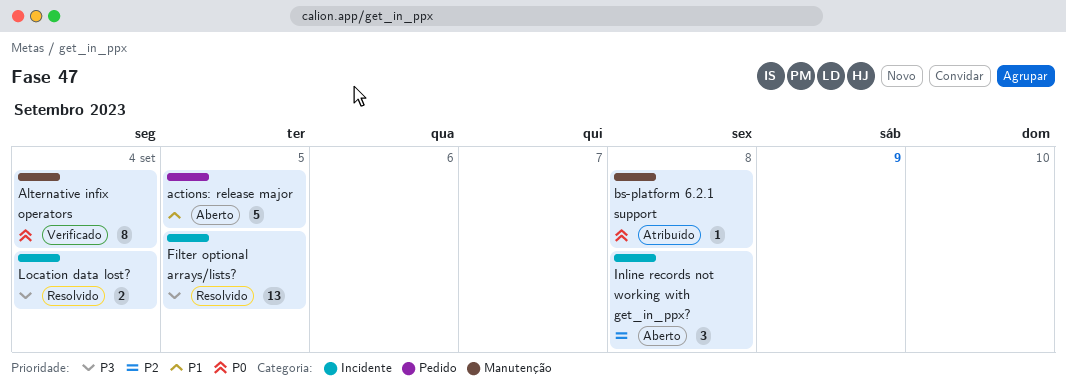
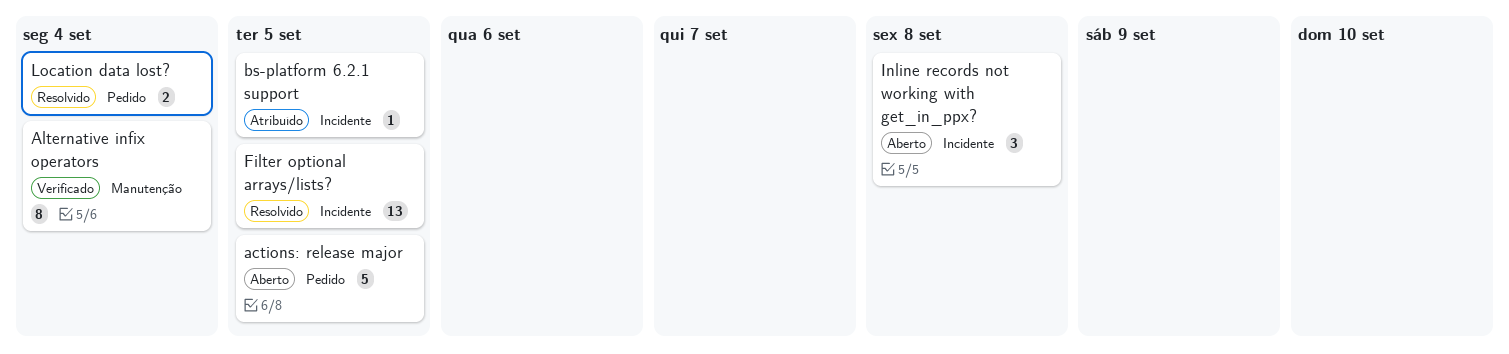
bs-platform 6.2.1 support, label: Manutenção -> Incidente
bs-platform 6.2.1 support, due: Sep 8 -> Sep 5
Location data lost?, label: Incidente -> Pedido

